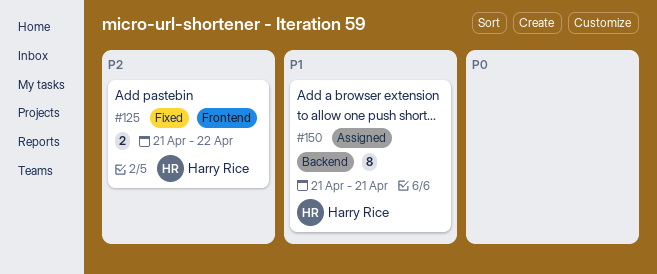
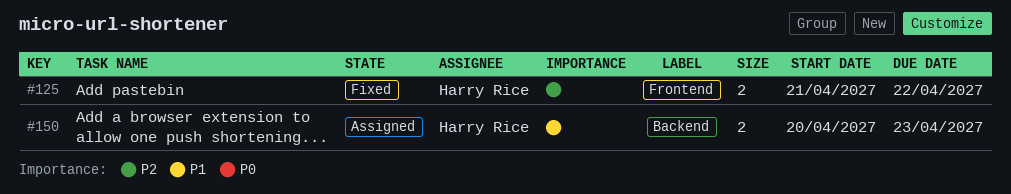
#150, estimate: 8 -> 2
#150, start: Apr 21 -> Apr 20
#150, due: Apr 21 -> Apr 23

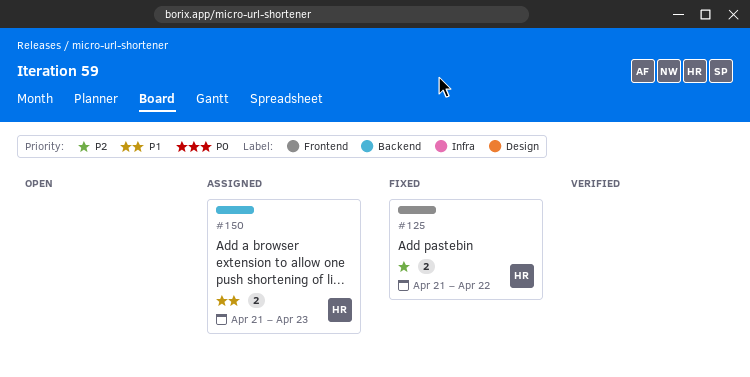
#150, start: Apr 20 -> Apr 21

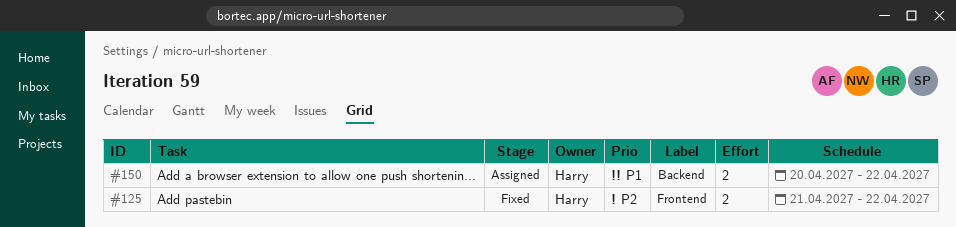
#150, start: Apr 21 -> Apr 20
#150, due: Apr 23 -> Apr 22

